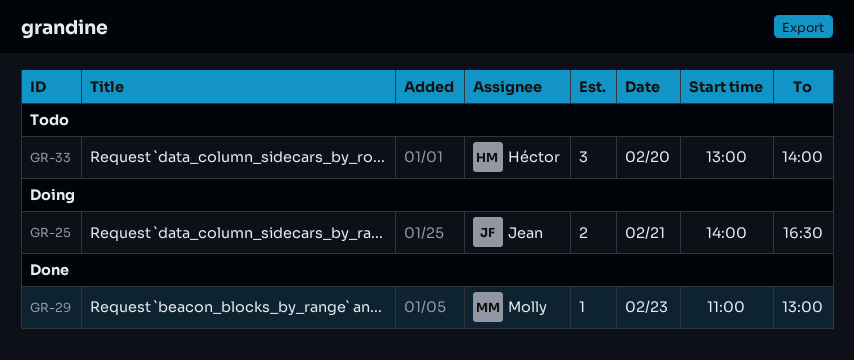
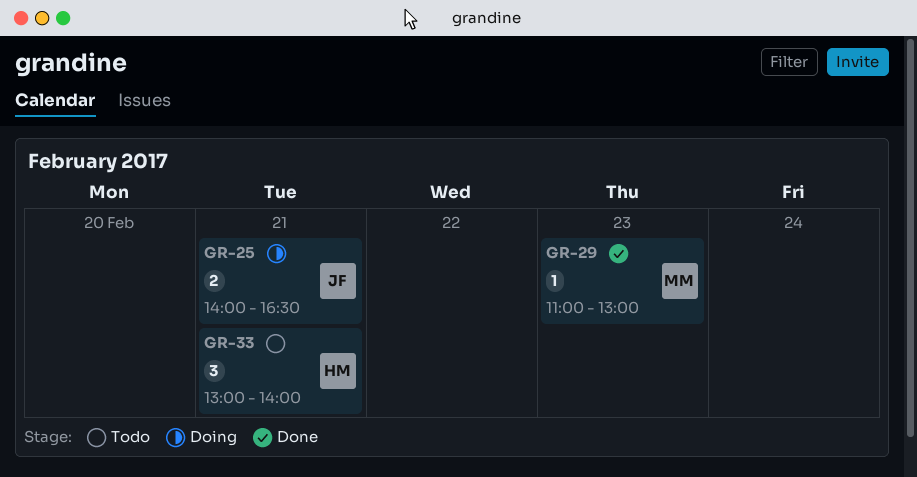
GR-33, day: Feb 20 -> Feb 21

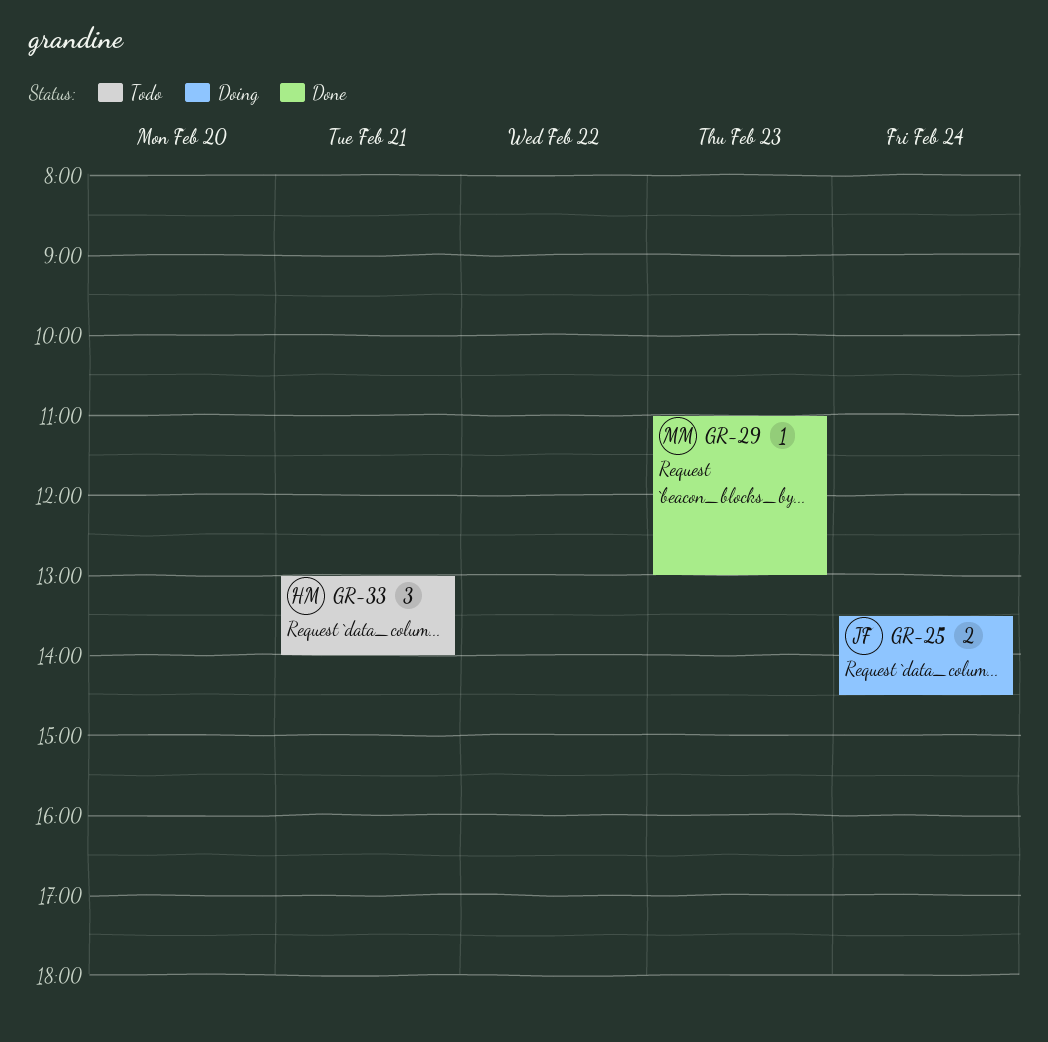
GR-25, day: Feb 21 -> Feb 24
GR-25, begins: 14:00 -> 13:30
GR-25, ends: 16:30 -> 14:30

